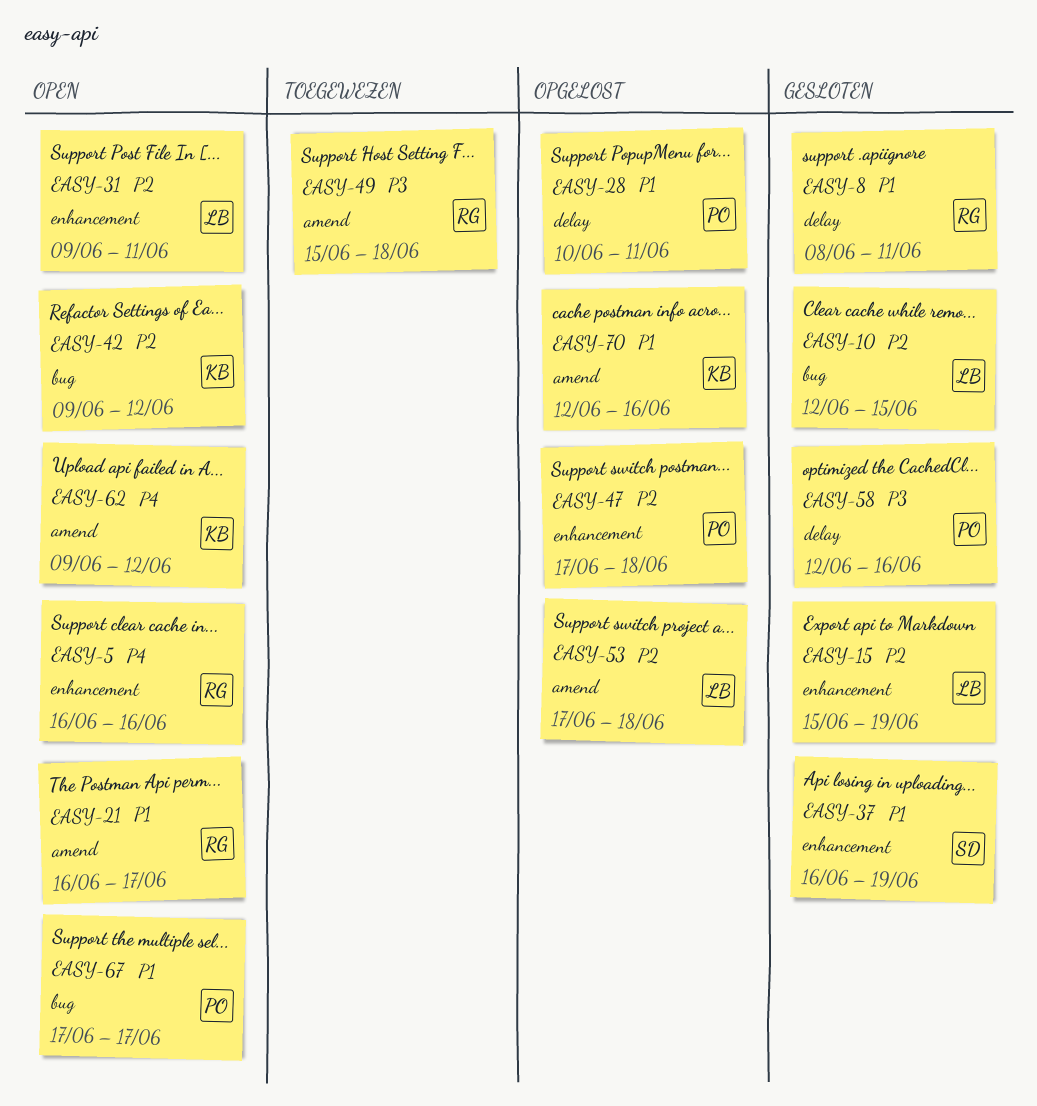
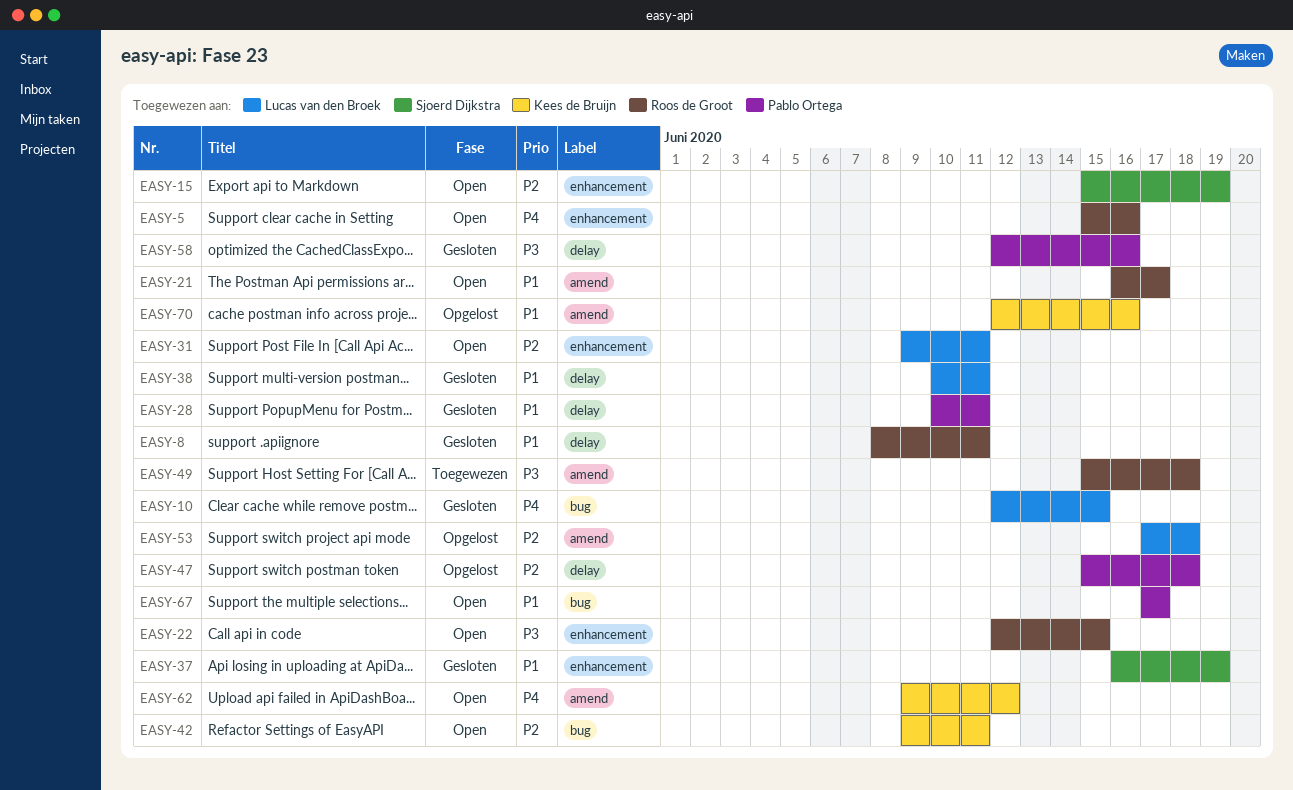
EASY-5, start: Jun 16 -> Jun 15
EASY-10, priority: P2 -> P4
EASY-15, status: Gesloten -> Open
EASY-15, owner: Lucas van den Broek -> Sjoerd Dijkstra
EASY-22: none -> present
EASY-28, status: Opgelost -> Gesloten
EASY-38: none -> present
EASY-42, due: Jun 12 -> Jun 11
EASY-47, label: enhancement -> delay
EASY-47, start: Jun 17 -> Jun 15

